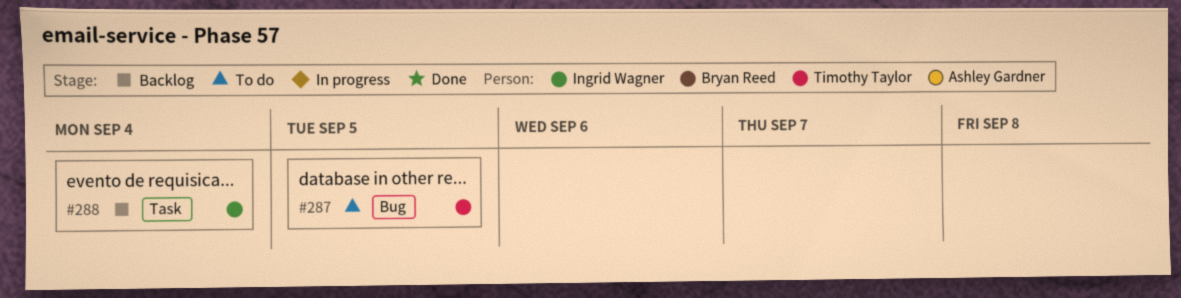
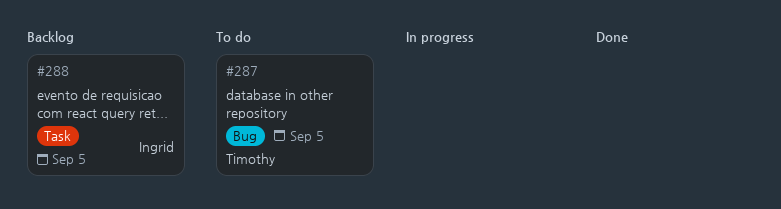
#288, due: Sep 4 -> Sep 5

